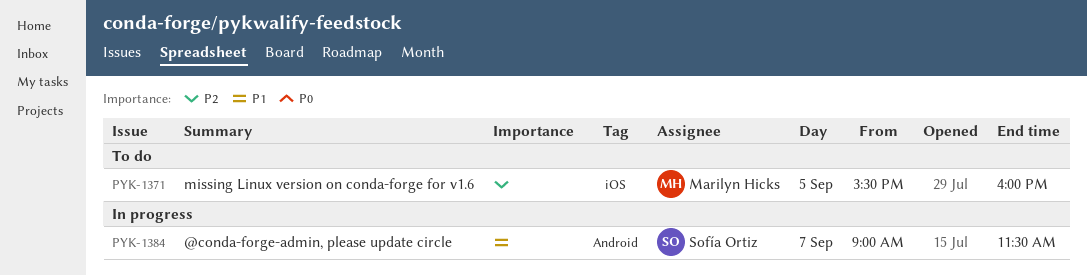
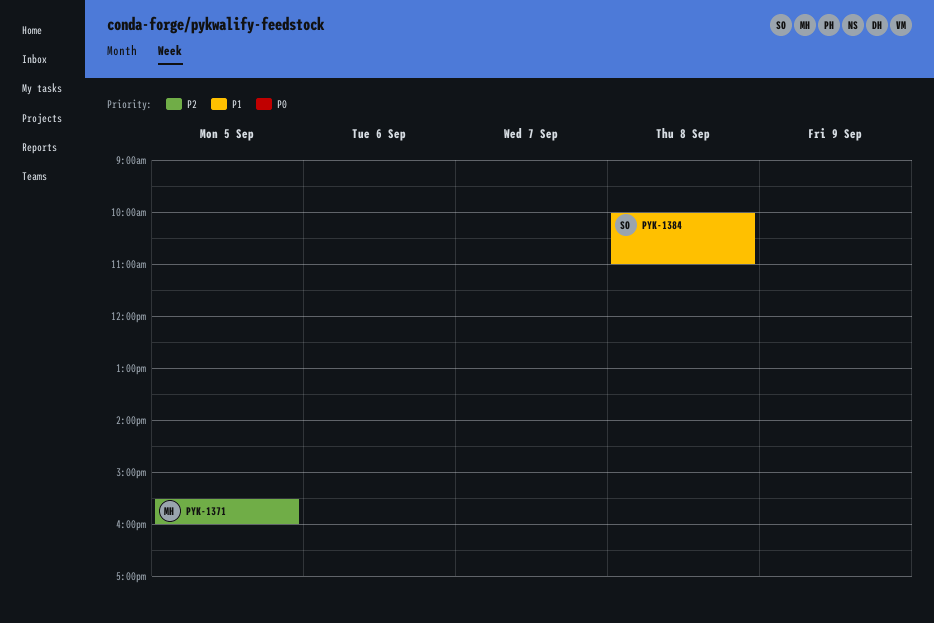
PYK-1384, day: Sep 7 -> Sep 8
PYK-1384, begins: 09:00 -> 10:00
PYK-1384, ends: 11:30 -> 11:00

